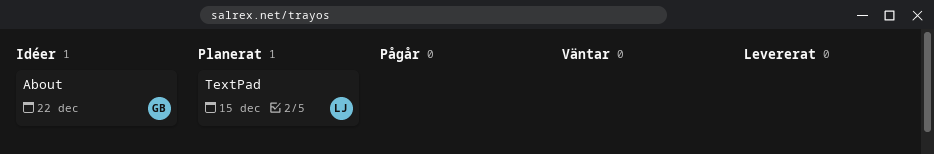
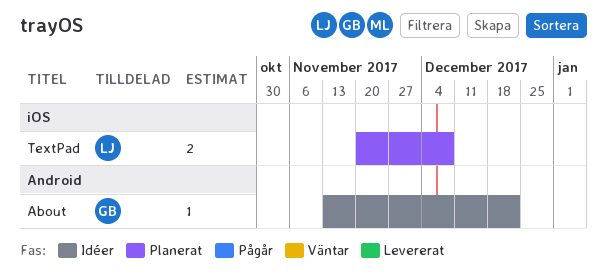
TextPad, due: Dec 15 -> Dec 8

